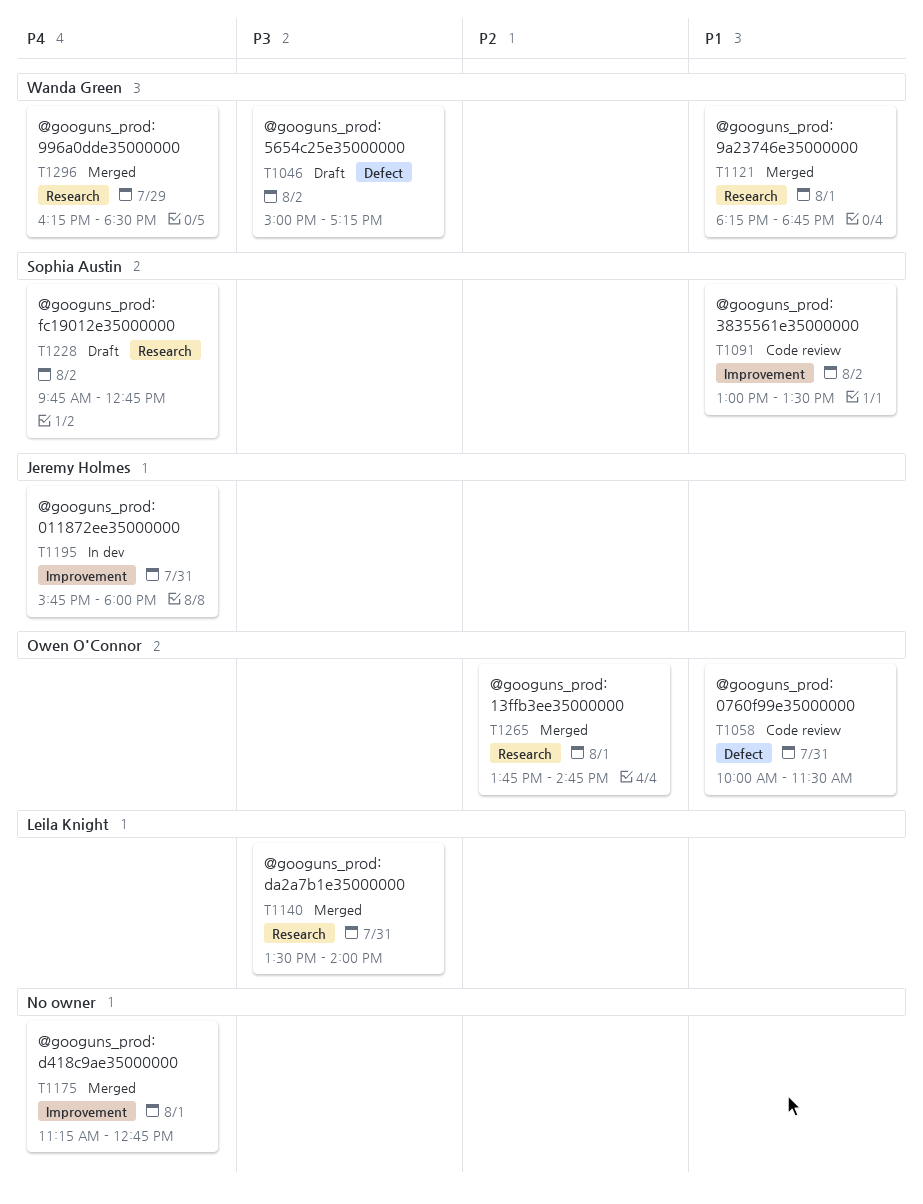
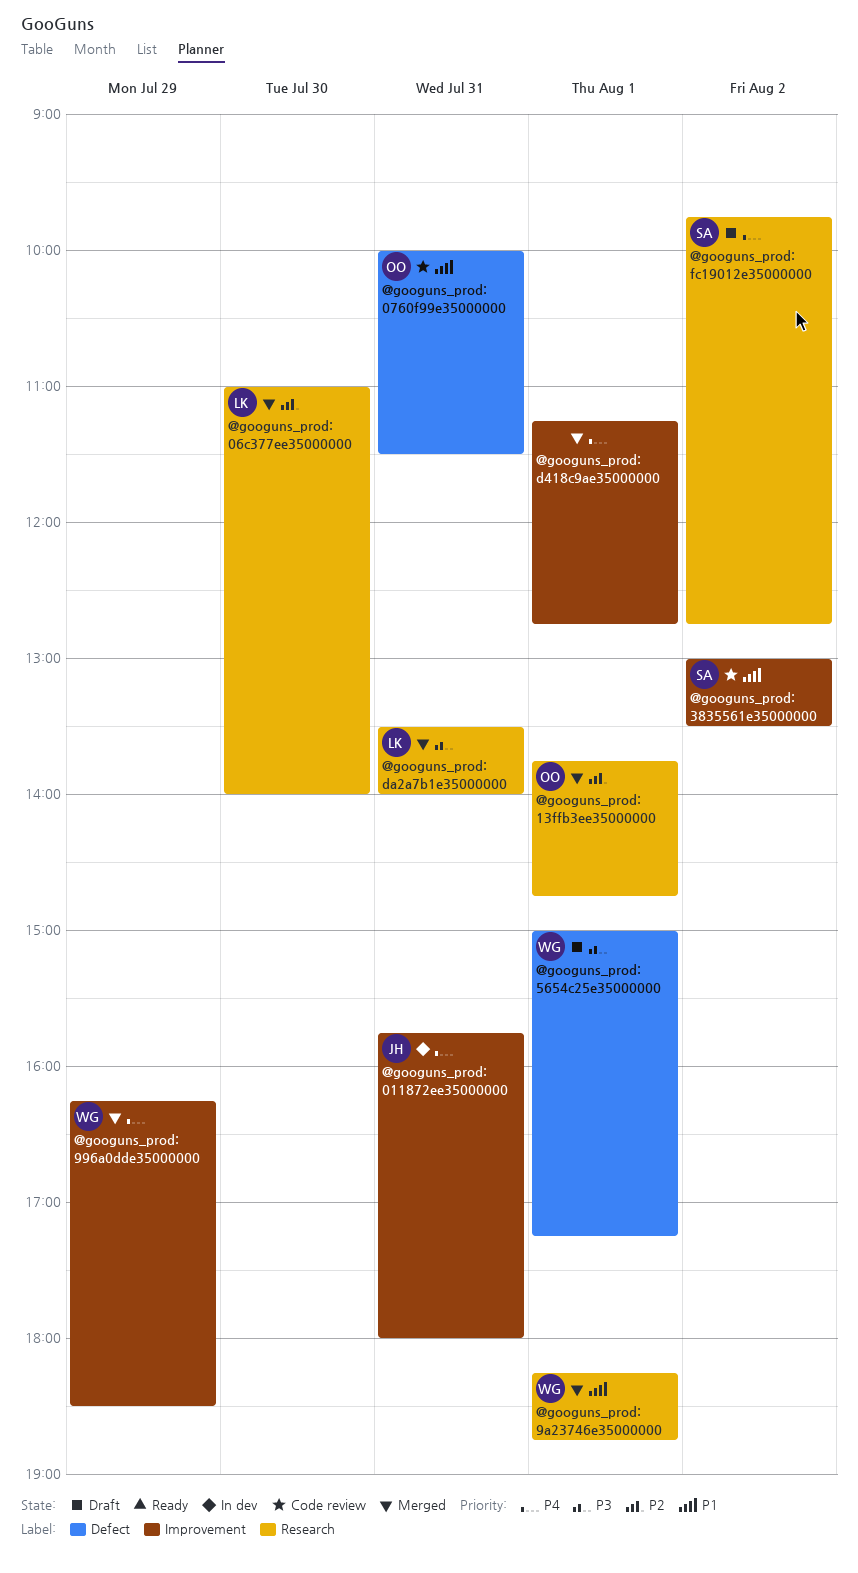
@googuns_prod: 06c377ee35000000: none -> present
@googuns_prod: 5654c25e35000000, day: Aug 2 -> Aug 1
@googuns_prod: 996a0dde35000000, label: Research -> Improvement

